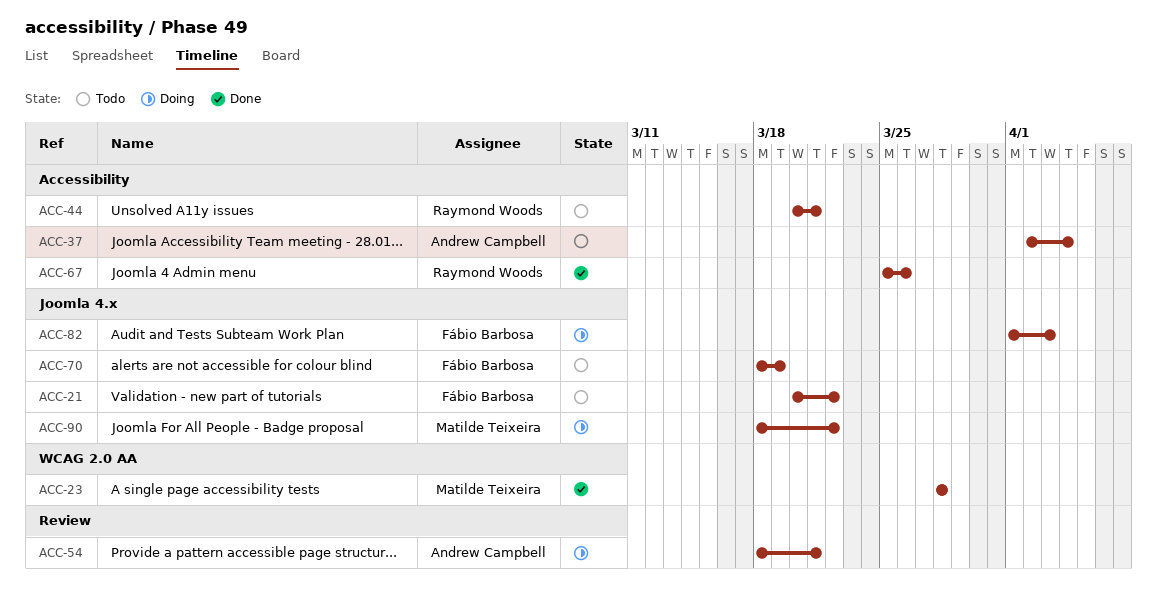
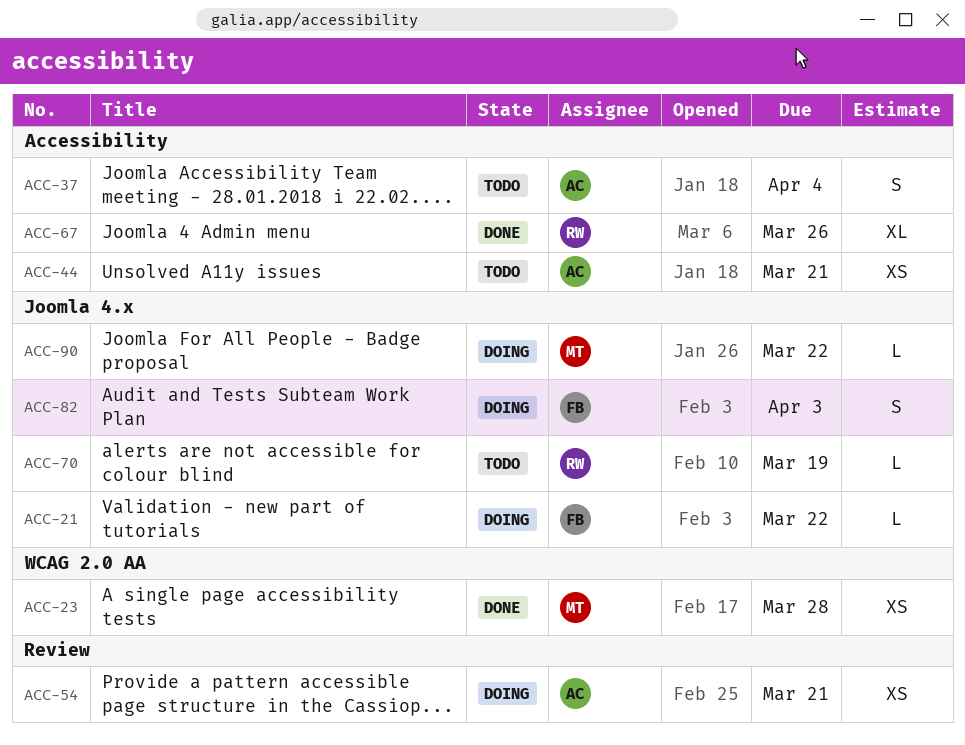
ACC-21, status: Todo -> Doing
ACC-44, owner: Raymond Woods -> Andrew Campbell
ACC-70, owner: Fábio Barbosa -> Raymond Woods

